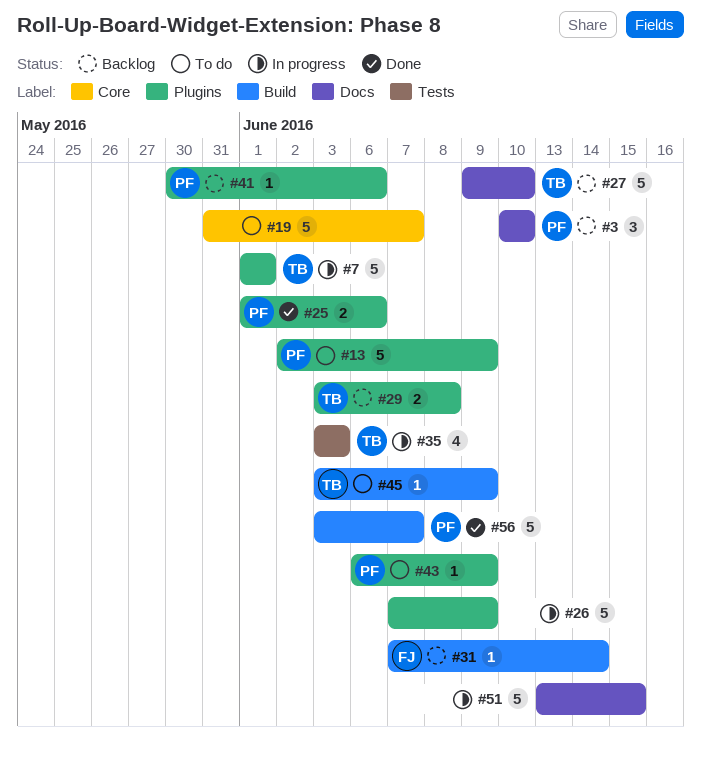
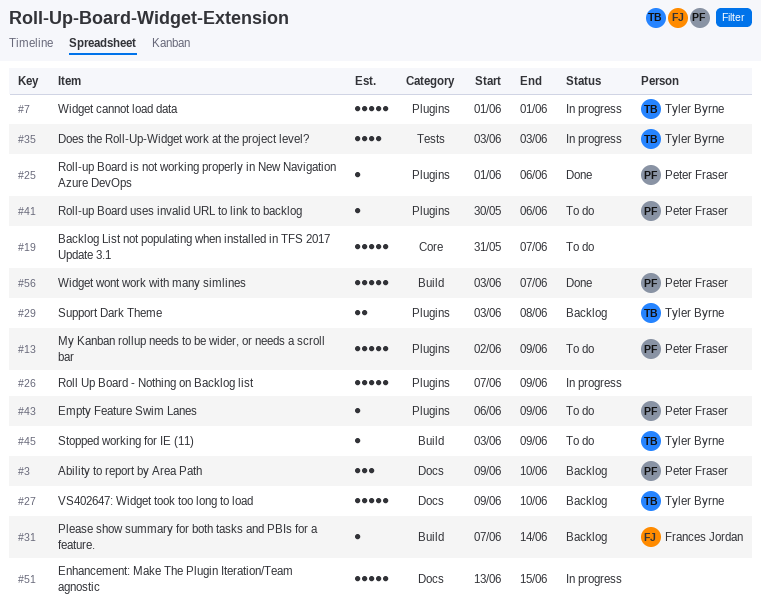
#3, start: Jun 10 -> Jun 9
#25, estimate: 2 -> 1
#41, status: Backlog -> To do

